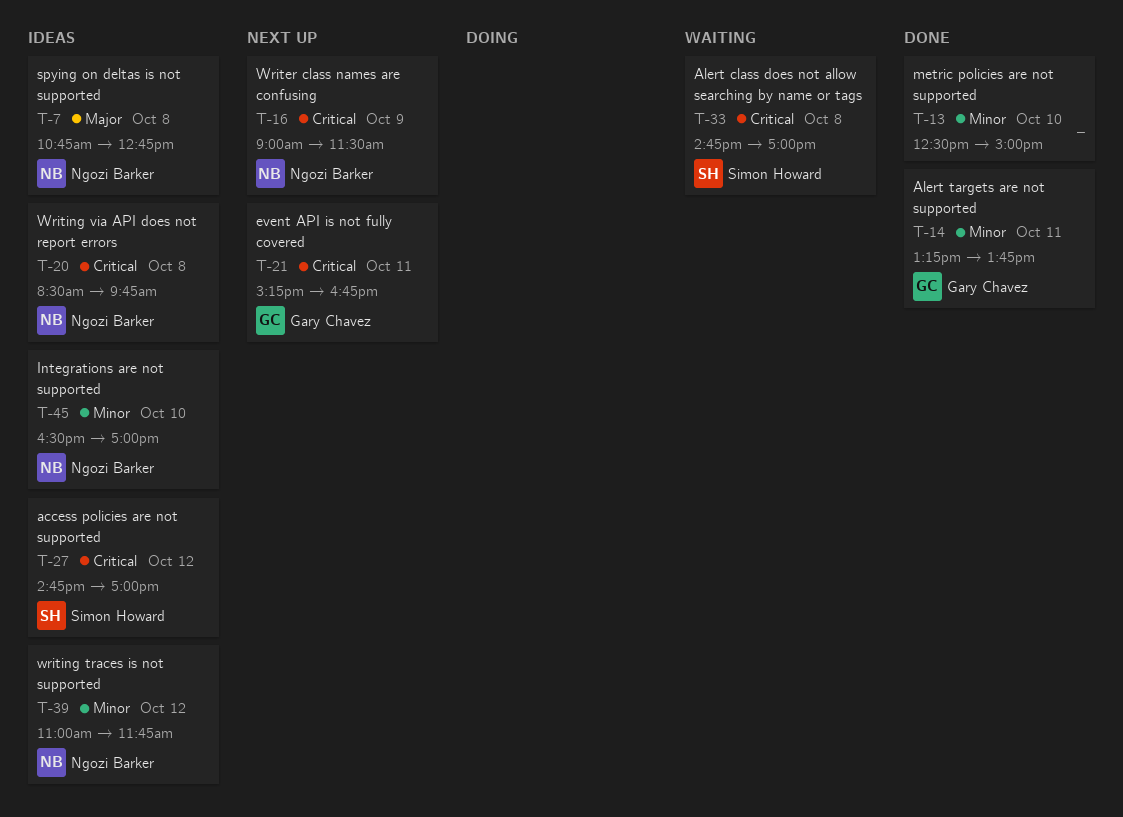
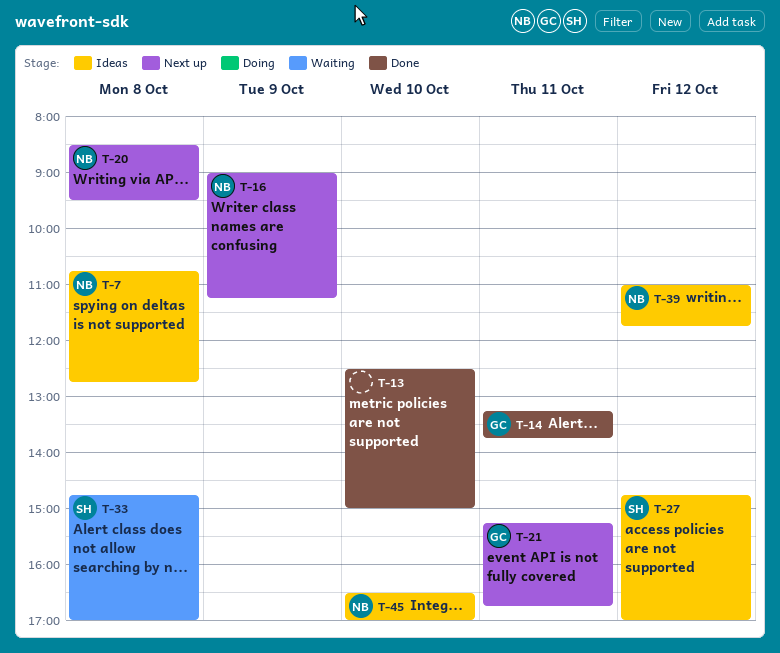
T-16, ends: 11:30 -> 11:15
T-20, status: Ideas -> Next up
T-20, ends: 09:45 -> 09:30

